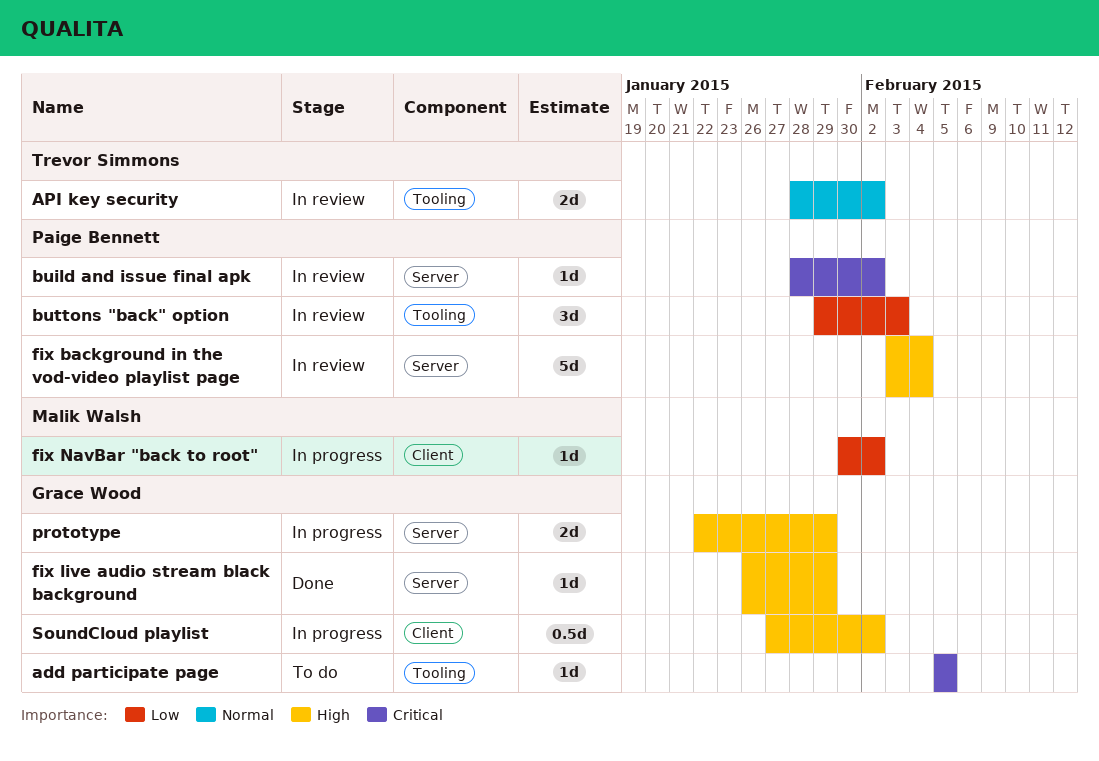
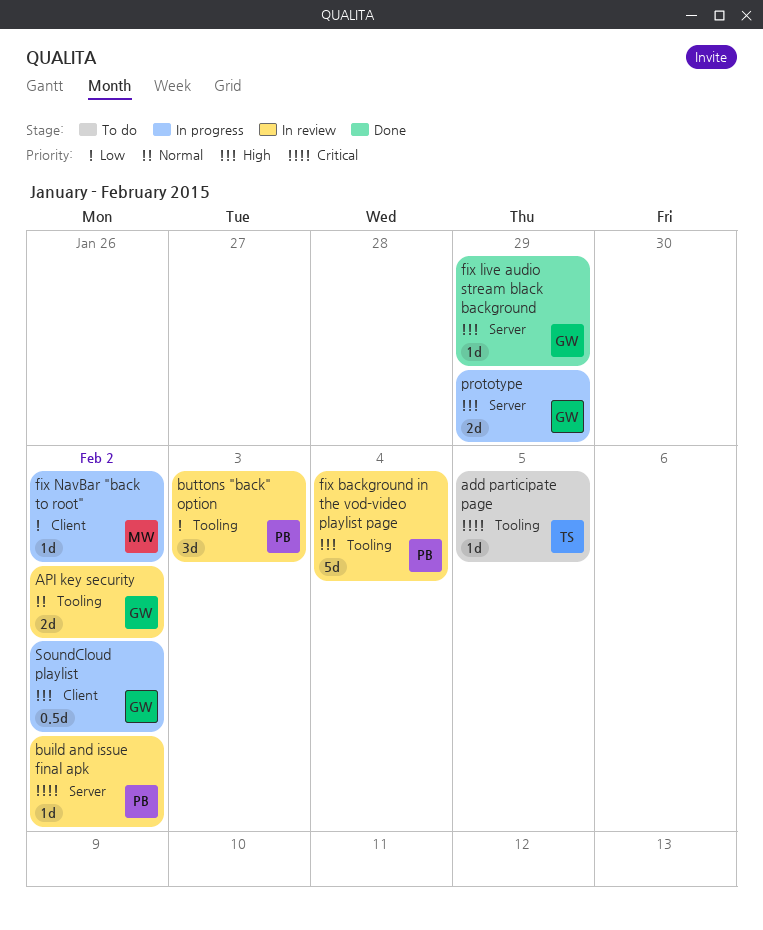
add participate page, owner: Grace Wood -> Trevor Simmons
API key security, owner: Trevor Simmons -> Grace Wood
fix background in the vod-video playlist page, label: Server -> Tooling

